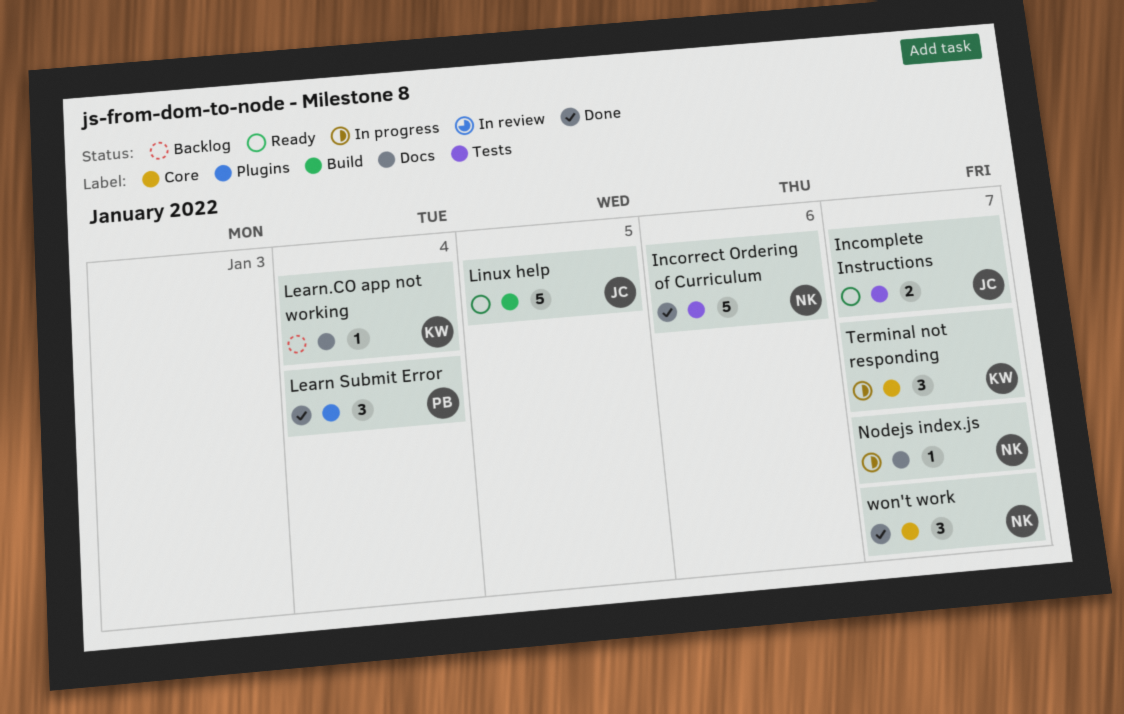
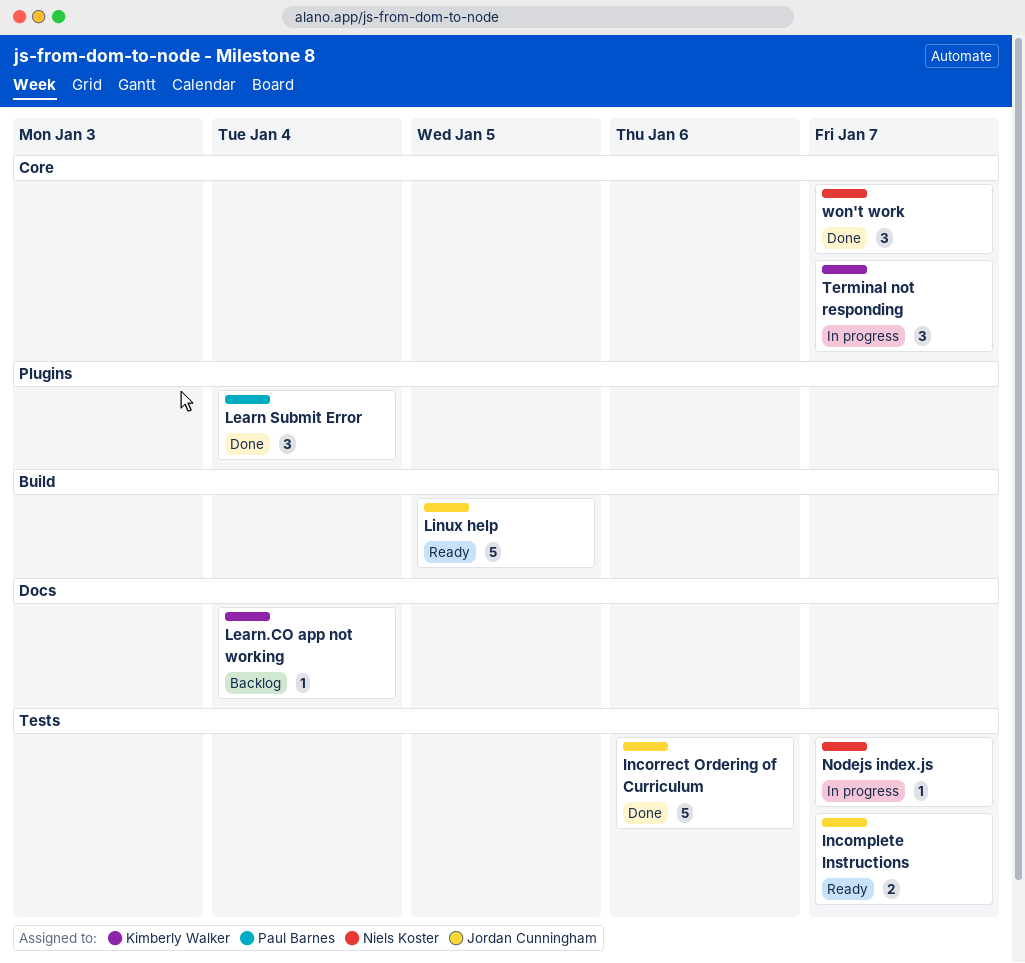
Incorrect Ordering of Curriculum, owner: Niels Koster -> Jordan Cunningham
Nodejs index.js, label: Docs -> Tests

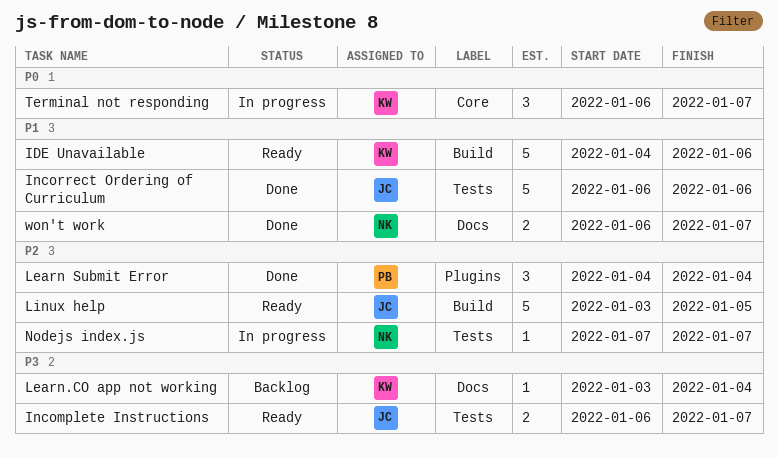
IDE Unavailable: none -> present
won't work, label: Core -> Docs
won't work, estimate: 3 -> 2

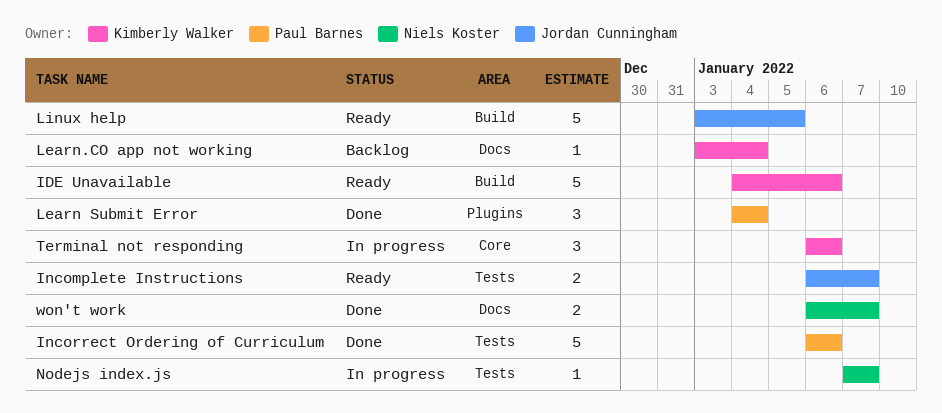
Incorrect Ordering of Curriculum, owner: Jordan Cunningham -> Paul Barnes
Terminal not responding, due: Jan 7 -> Jan 6

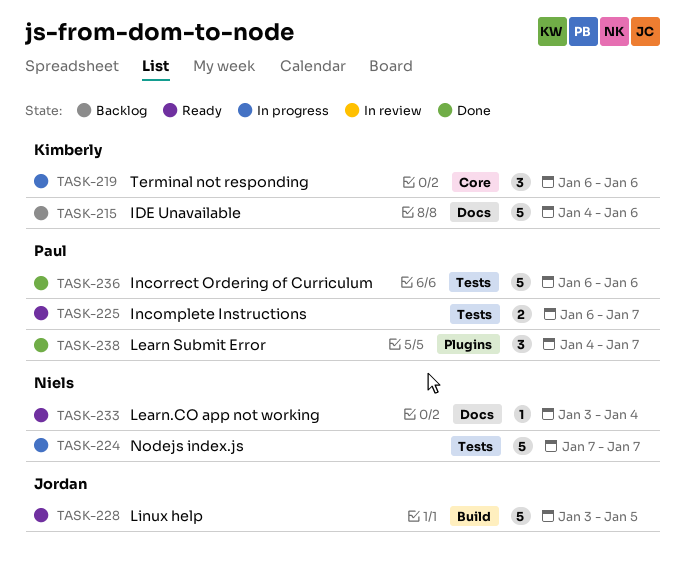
IDE Unavailable, status: Ready -> Backlog
IDE Unavailable, label: Build -> Docs
Incomplete Instructions, owner: Jordan Cunningham -> Paul Barnes
Learn Submit Error, due: Jan 4 -> Jan 7
Learn.CO app not working, status: Backlog -> Ready
Learn.CO app not working, owner: Kimberly Walker -> Niels Koster
Nodejs index.js, estimate: 1 -> 5
won't work: present -> none

